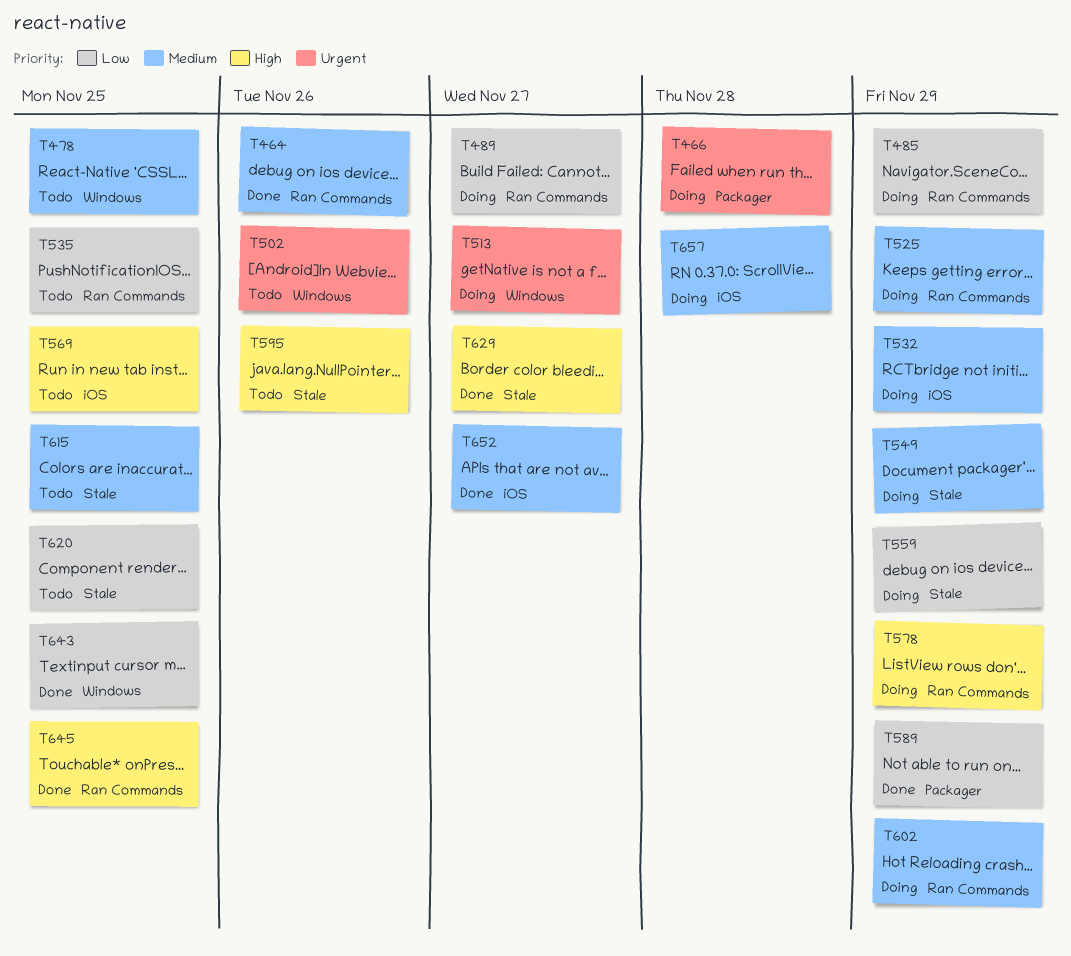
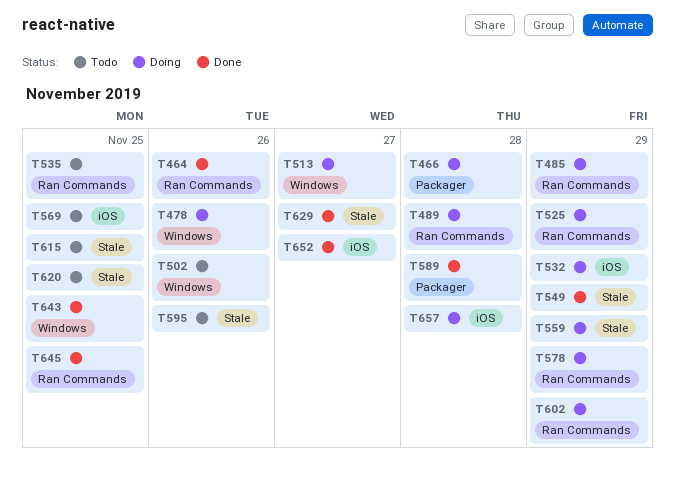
T478, status: Todo -> Doing
T478, due: Nov 25 -> Nov 26
T489, due: Nov 27 -> Nov 28
T549, status: Doing -> Done
T589, due: Nov 29 -> Nov 28

